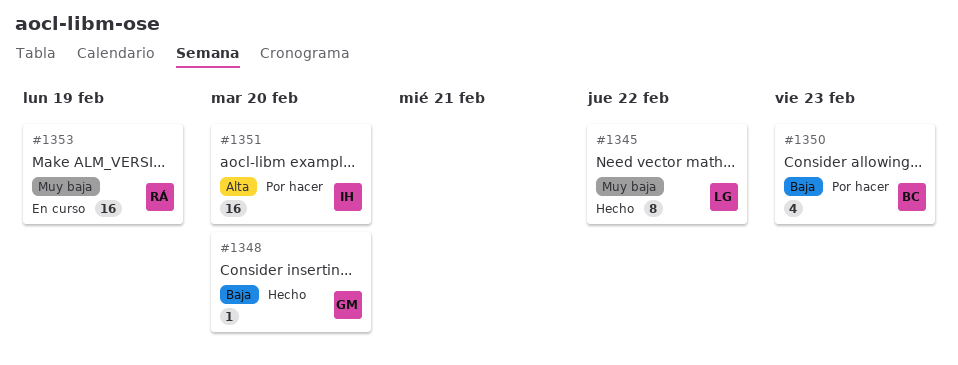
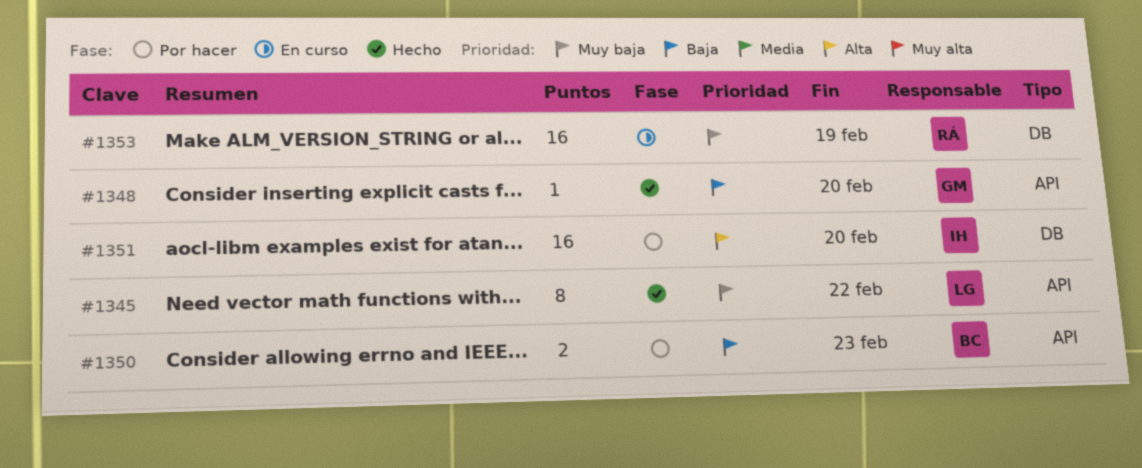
#1350, estimate: 4 -> 2

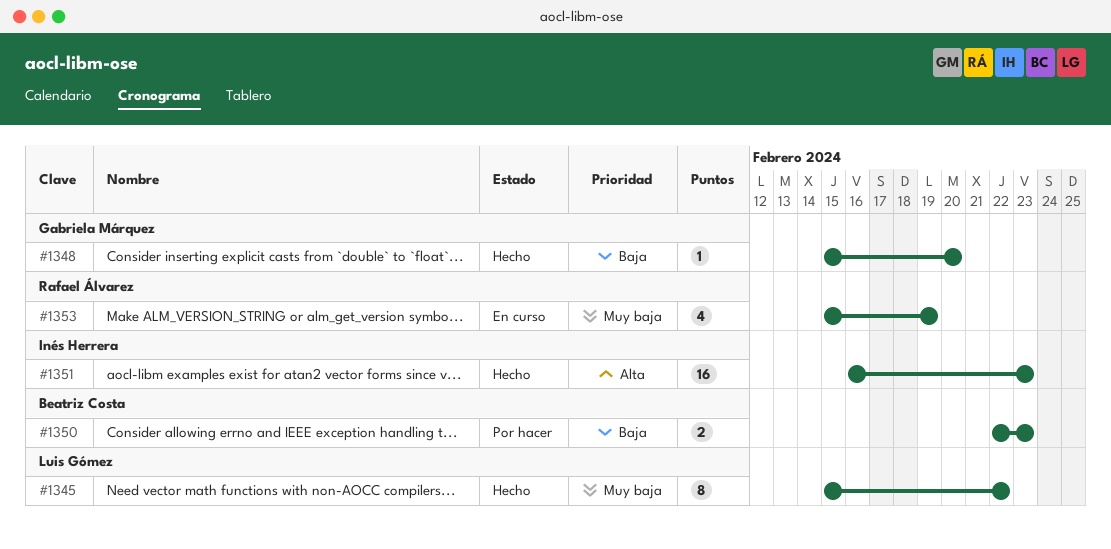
#1351, status: Por hacer -> Hecho
#1351, due: Feb 20 -> Feb 23
#1353, estimate: 16 -> 4

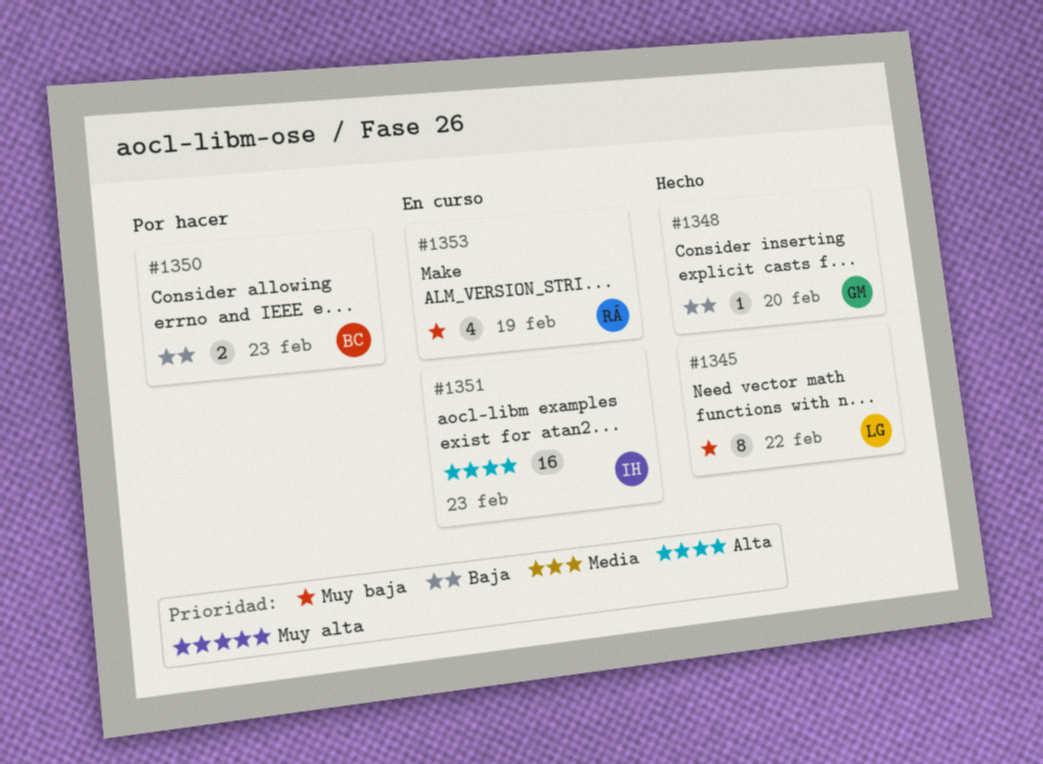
#1351, status: Hecho -> En curso

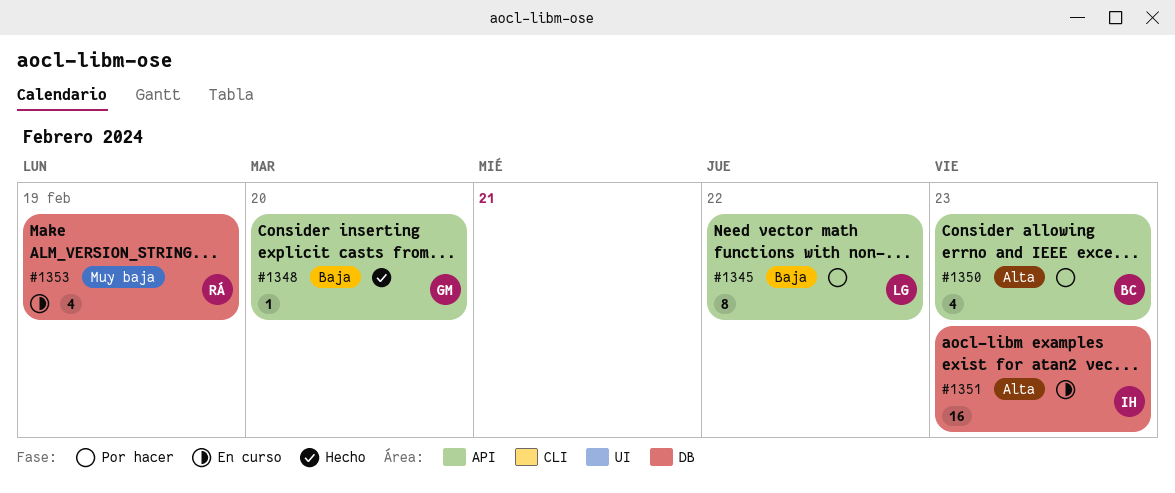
#1345, status: Hecho -> Por hacer
#1345, priority: Muy baja -> Baja
#1350, priority: Baja -> Alta
#1350, estimate: 2 -> 4

